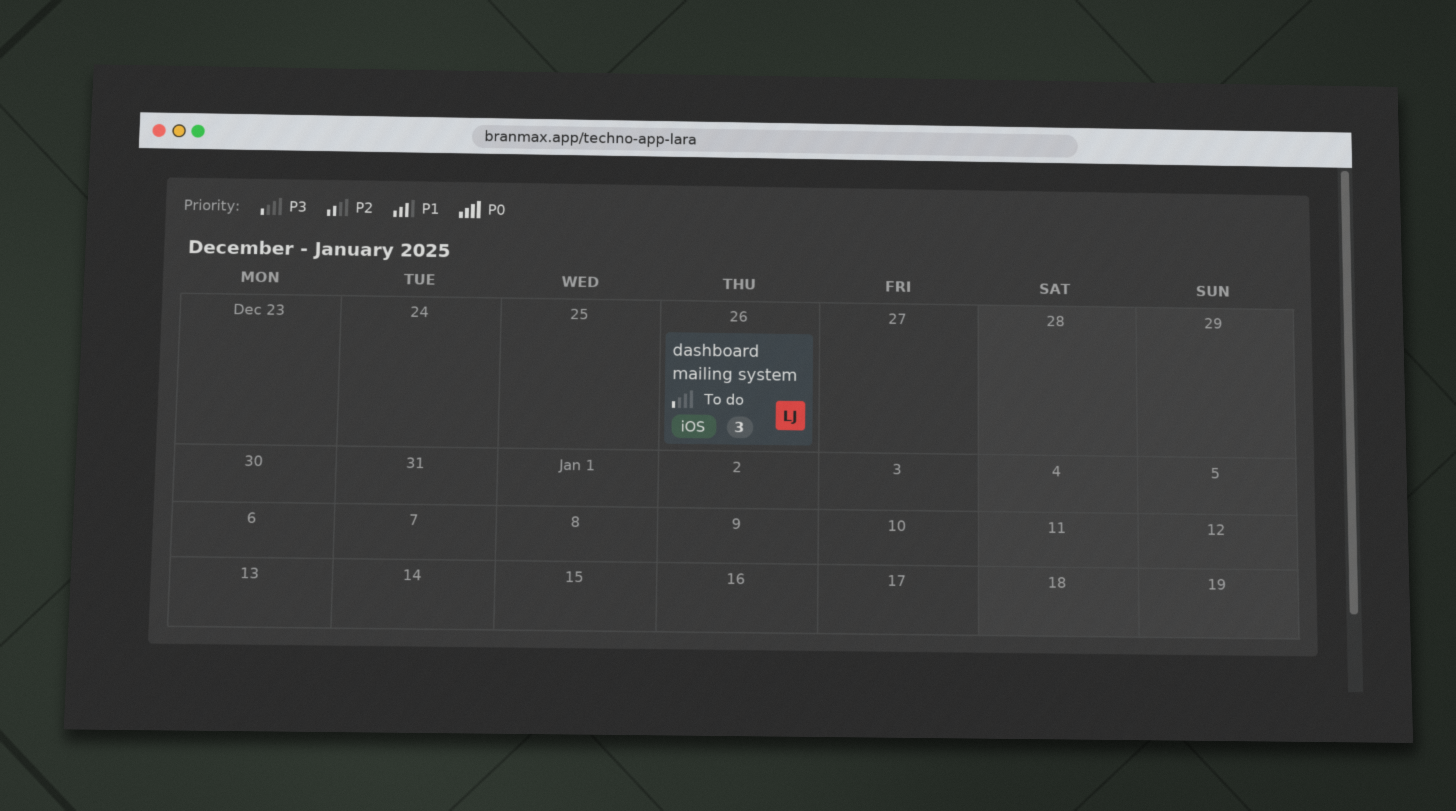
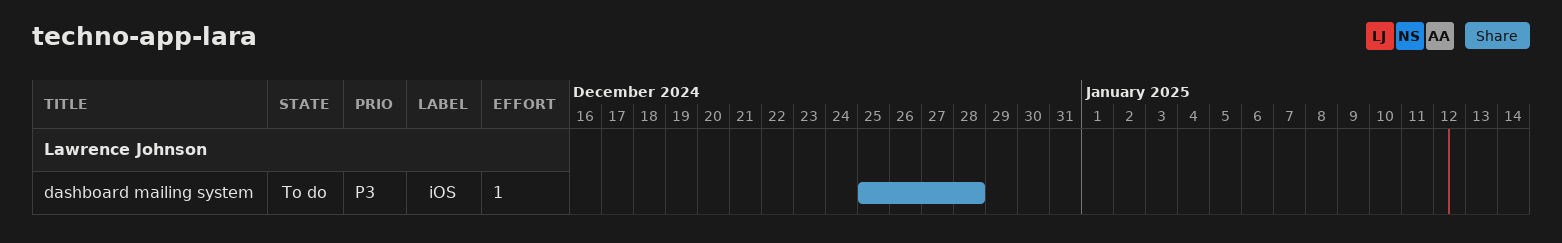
dashboard mailing system, estimate: 3 -> 1
dashboard mailing system, due: Dec 26 -> Dec 28

